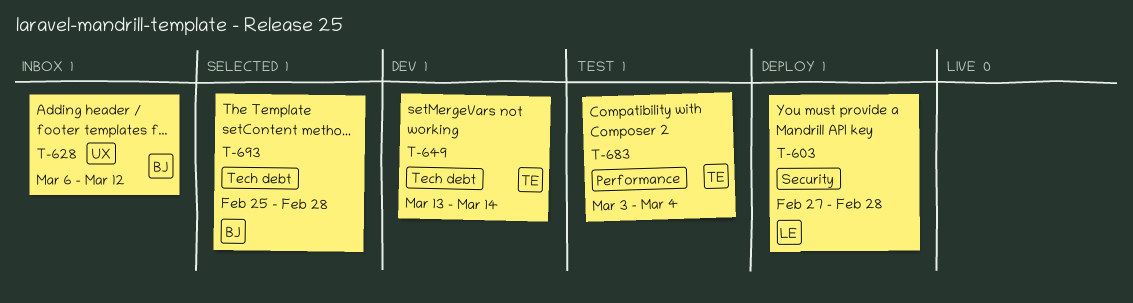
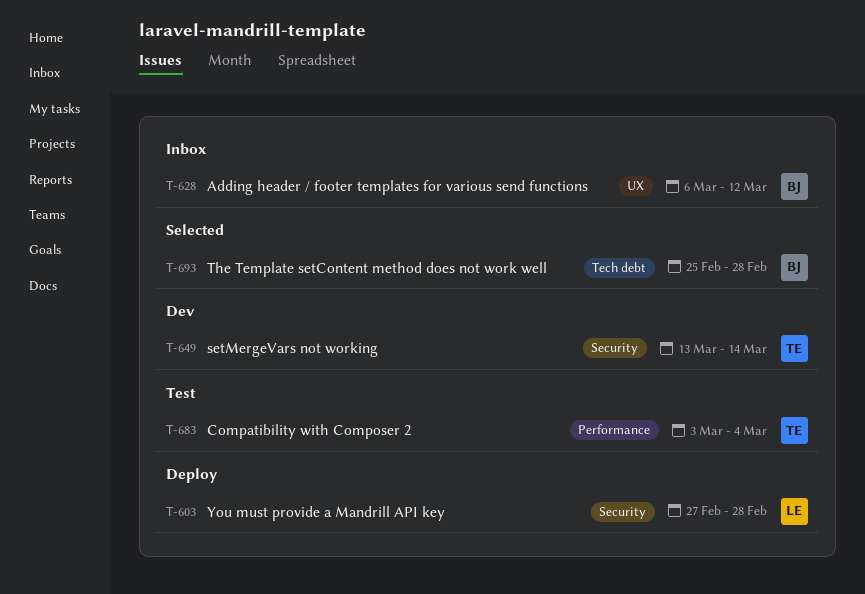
T-649, label: Tech debt -> Security

